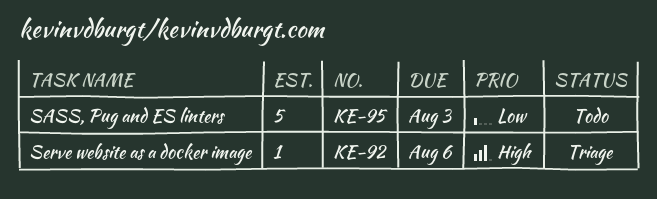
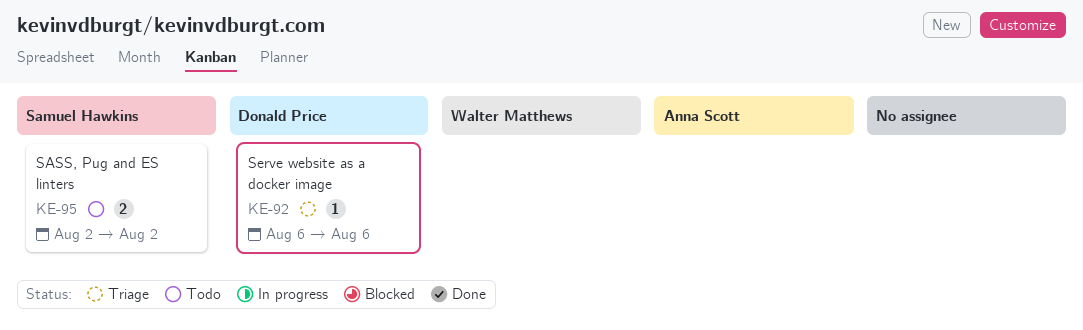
KE-95, estimate: 5 -> 2
KE-95, due: Aug 3 -> Aug 2

